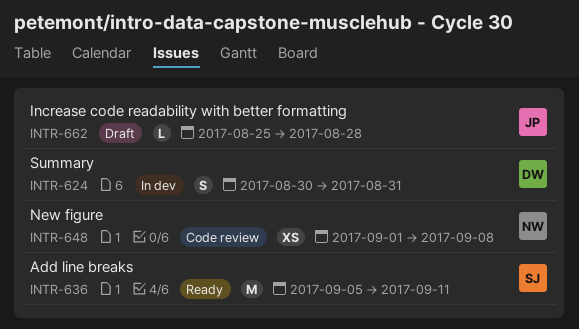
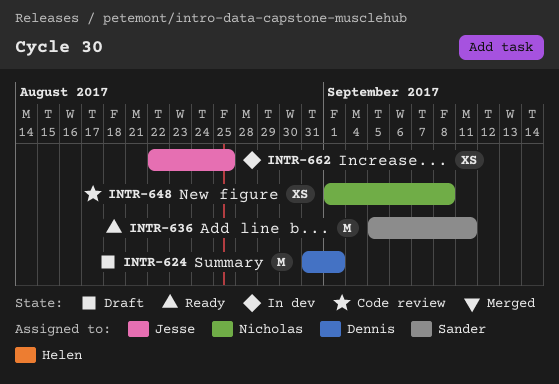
INTR-624, status: In dev -> Draft
INTR-624, estimate: S -> M
INTR-624, start: Aug 30 -> Aug 31
INTR-624, due: Aug 31 -> Sep 1
INTR-662, status: Draft -> In dev
INTR-662, estimate: L -> XS
INTR-662, start: Aug 25 -> Aug 22
INTR-662, due: Aug 28 -> Aug 25

